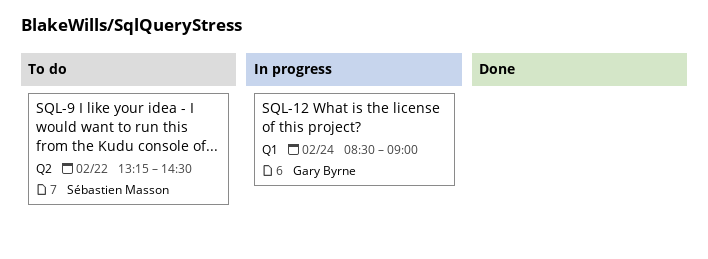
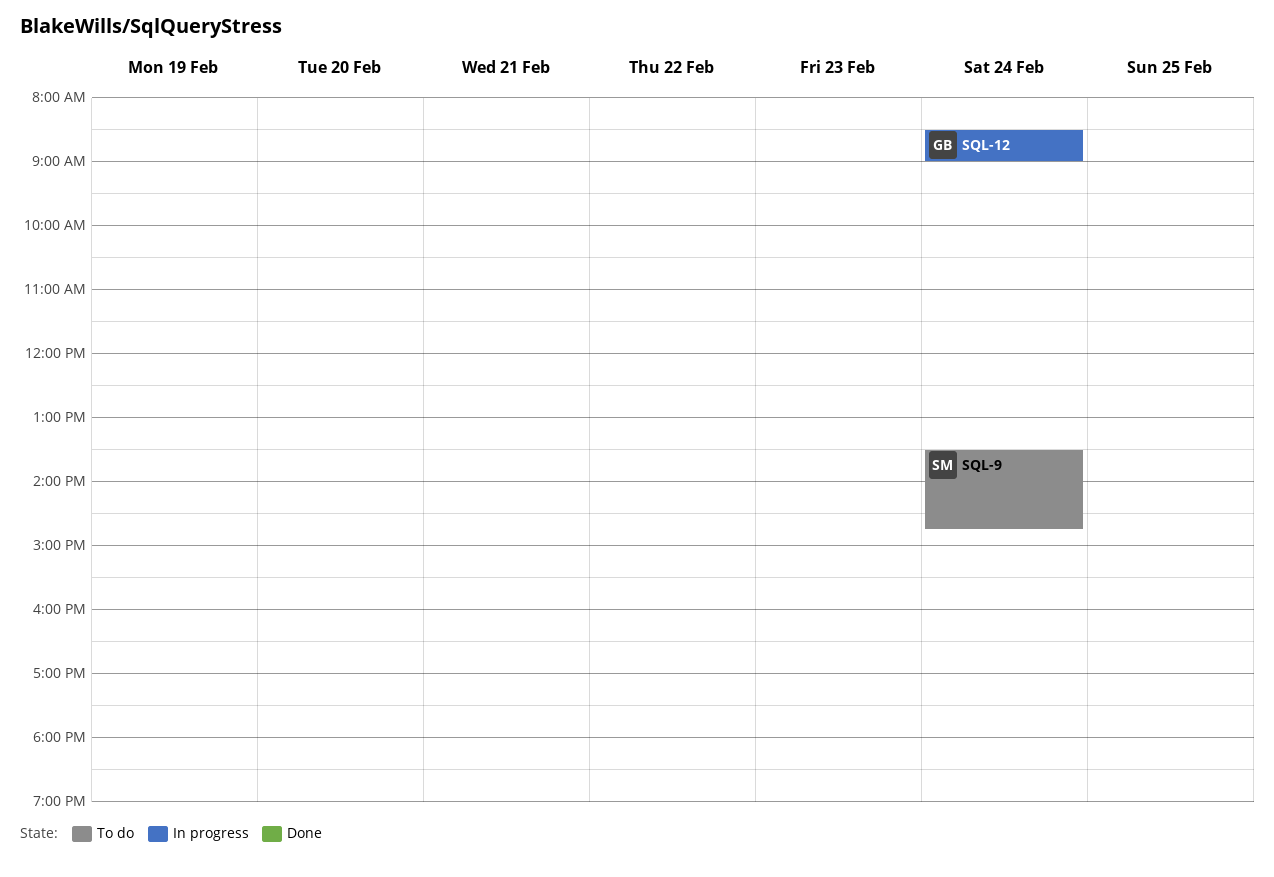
SQL-9, day: Feb 22 -> Feb 24
SQL-9, begins: 13:15 -> 13:30
SQL-9, ends: 14:30 -> 14:45

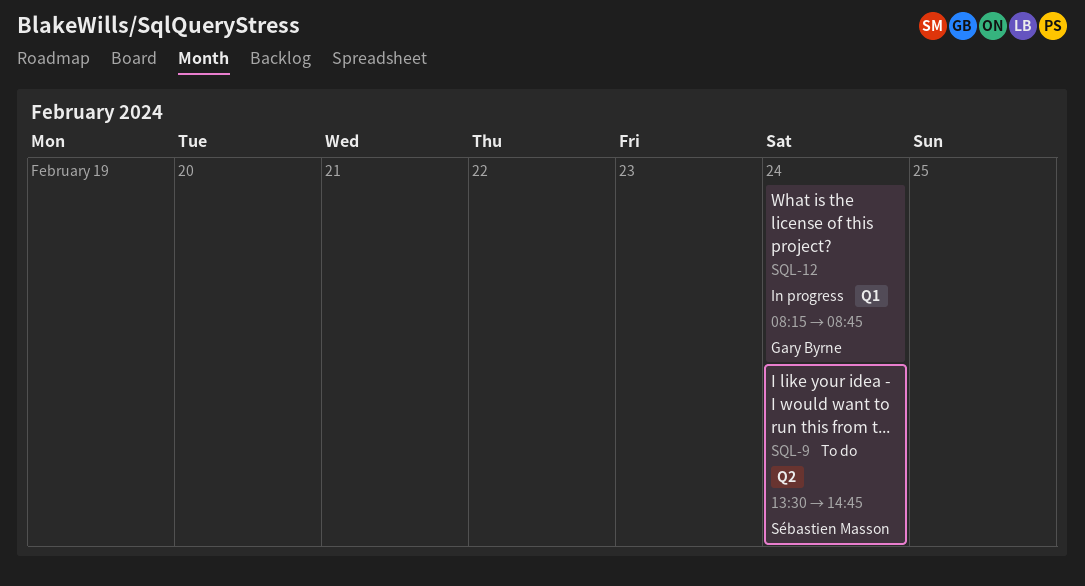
SQL-12, begins: 08:30 -> 08:15
SQL-12, ends: 09:00 -> 08:45

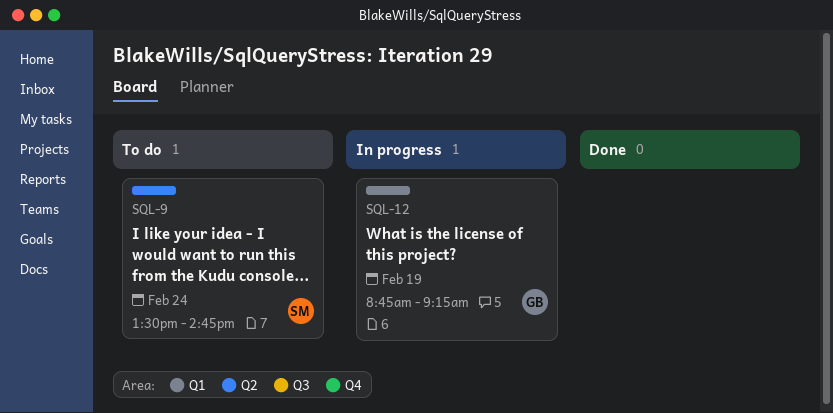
SQL-12, day: Feb 24 -> Feb 19
SQL-12, begins: 08:15 -> 08:45
SQL-12, ends: 08:45 -> 09:15

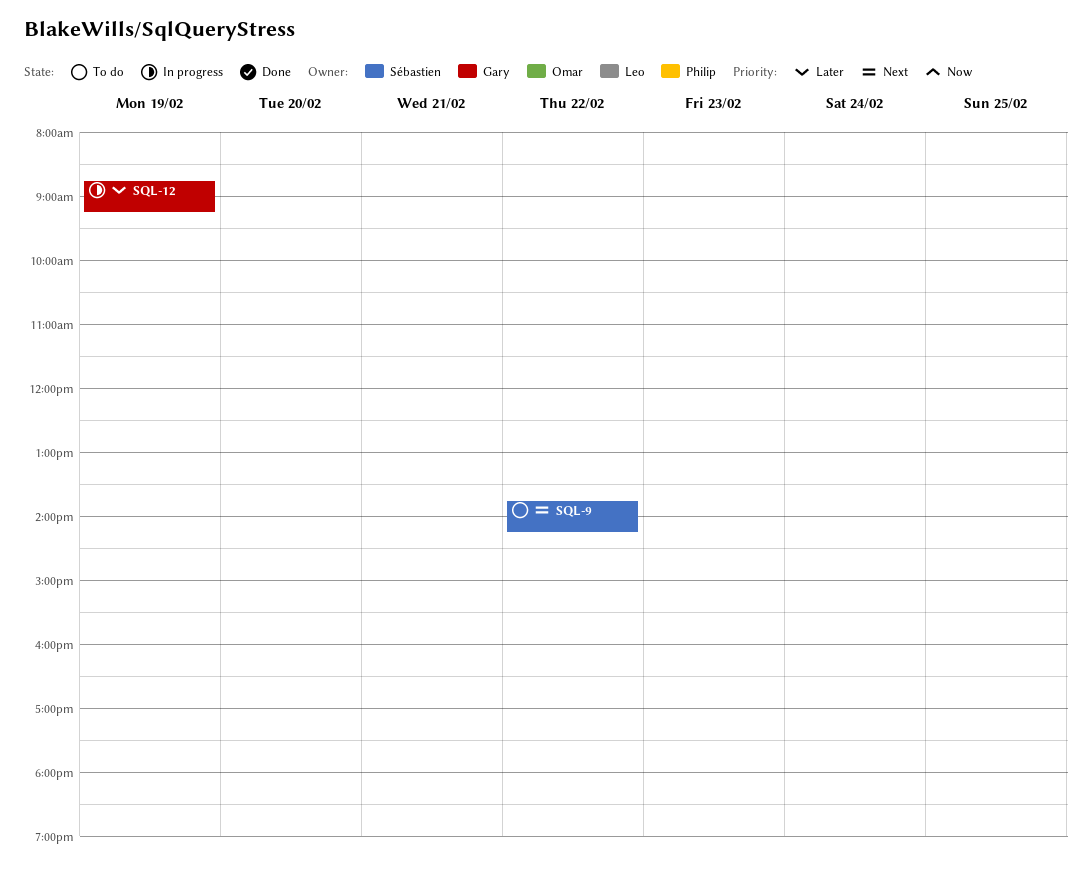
SQL-9, day: Feb 24 -> Feb 22
SQL-9, begins: 13:30 -> 13:45
SQL-9, ends: 14:45 -> 14:15

